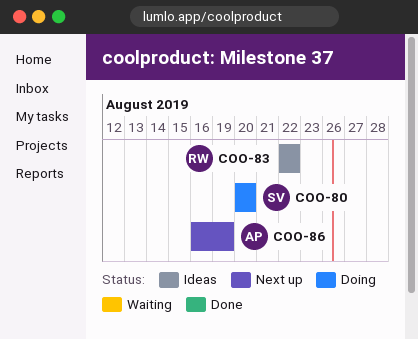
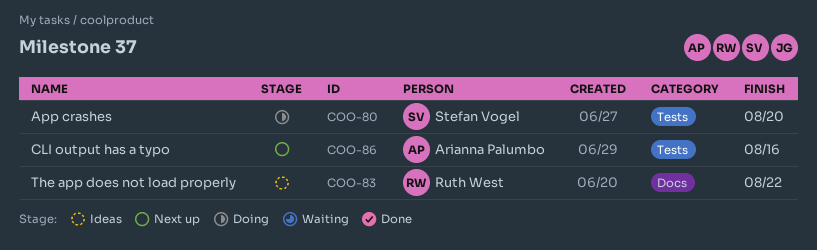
COO-86, due: Aug 19 -> Aug 16

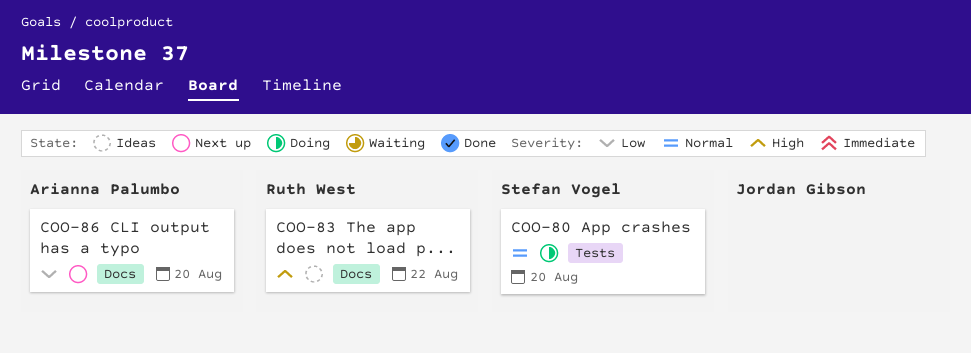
COO-86, label: Tests -> Docs
COO-86, due: Aug 16 -> Aug 20

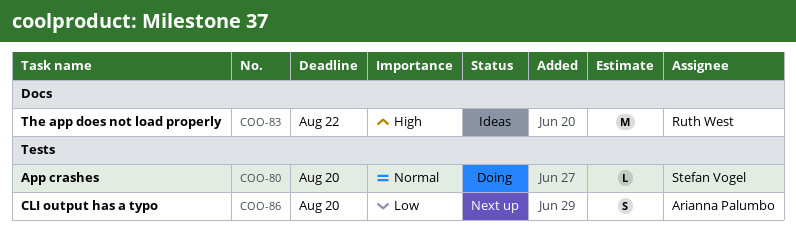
COO-86, label: Docs -> Tests

